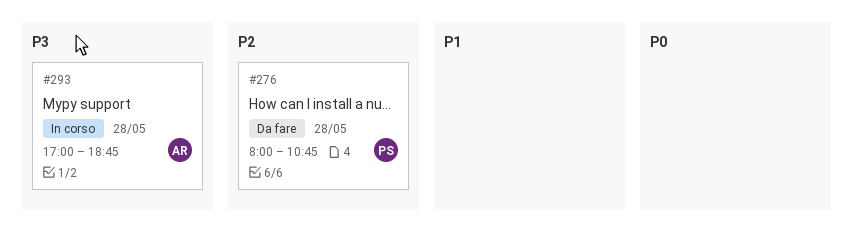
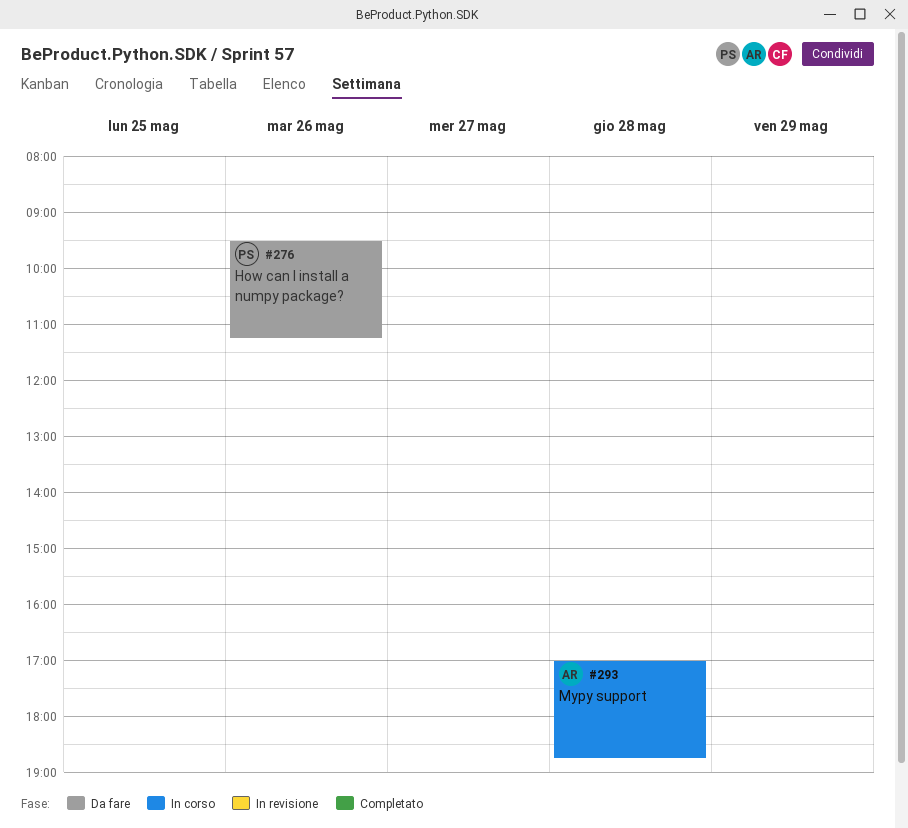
#276, day: May 28 -> May 26
#276, begins: 08:00 -> 09:30
#276, ends: 10:45 -> 11:15

